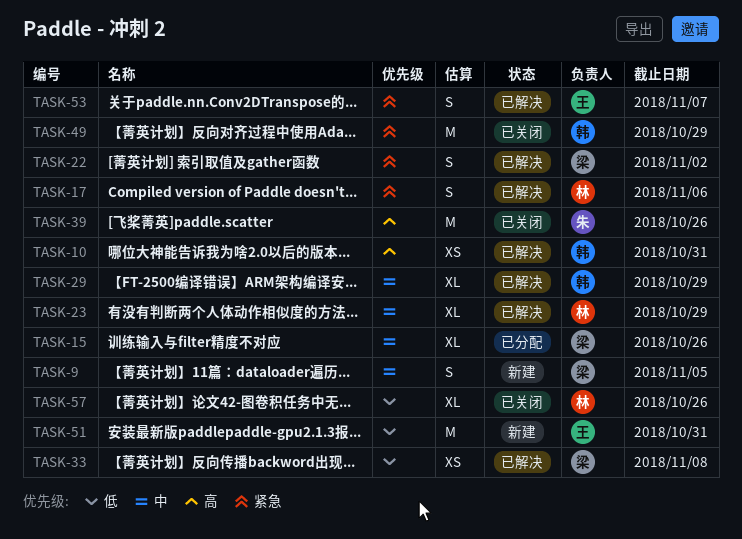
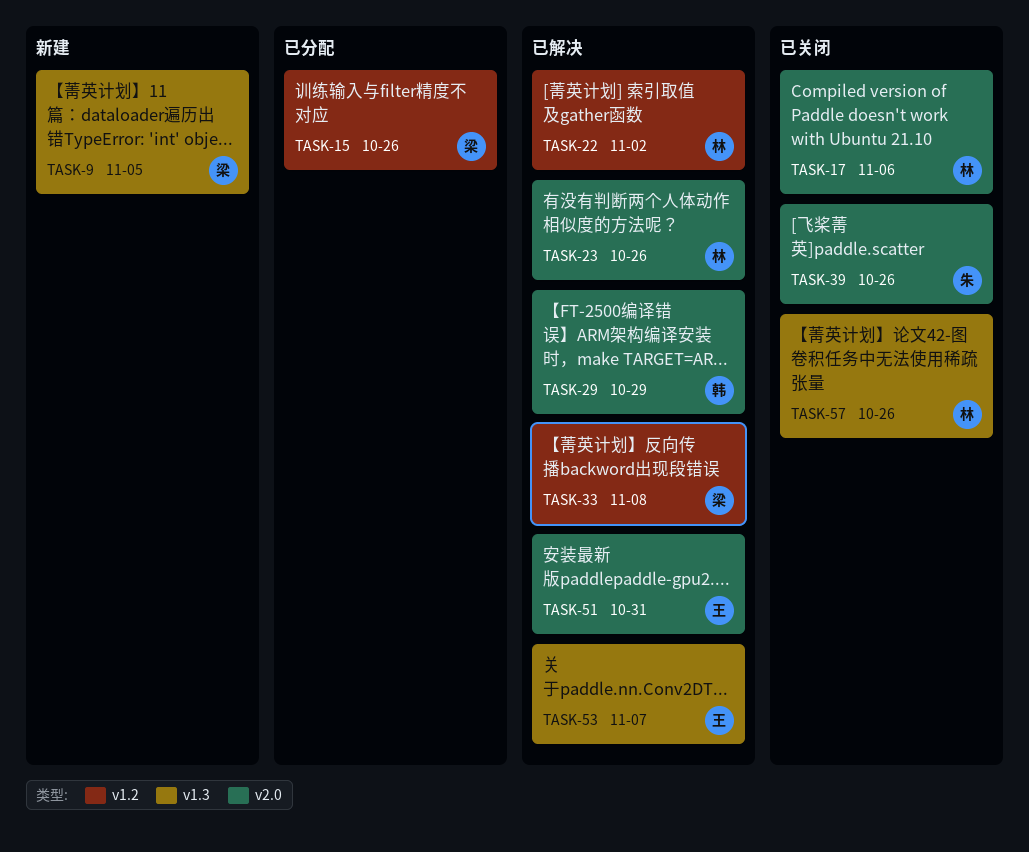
TASK-10: present -> none
TASK-17, status: 已解决 -> 已关闭
TASK-22, owner: 梁 -> 林
TASK-23, due: Oct 29 -> Oct 26
TASK-49: present -> none
TASK-51, status: 新建 -> 已解决

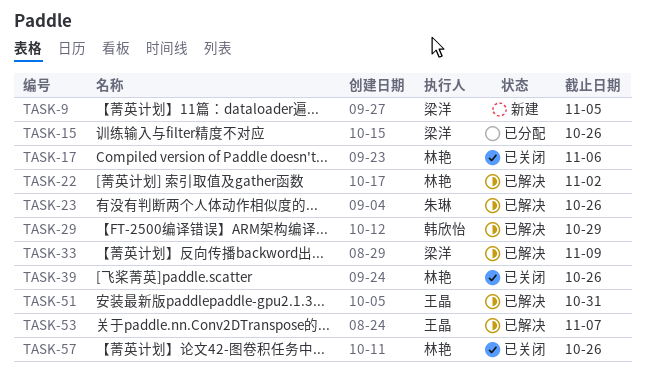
TASK-23, owner: 林艳 -> 朱琳
TASK-33, due: Nov 8 -> Nov 9
TASK-39, owner: 朱琳 -> 林艳

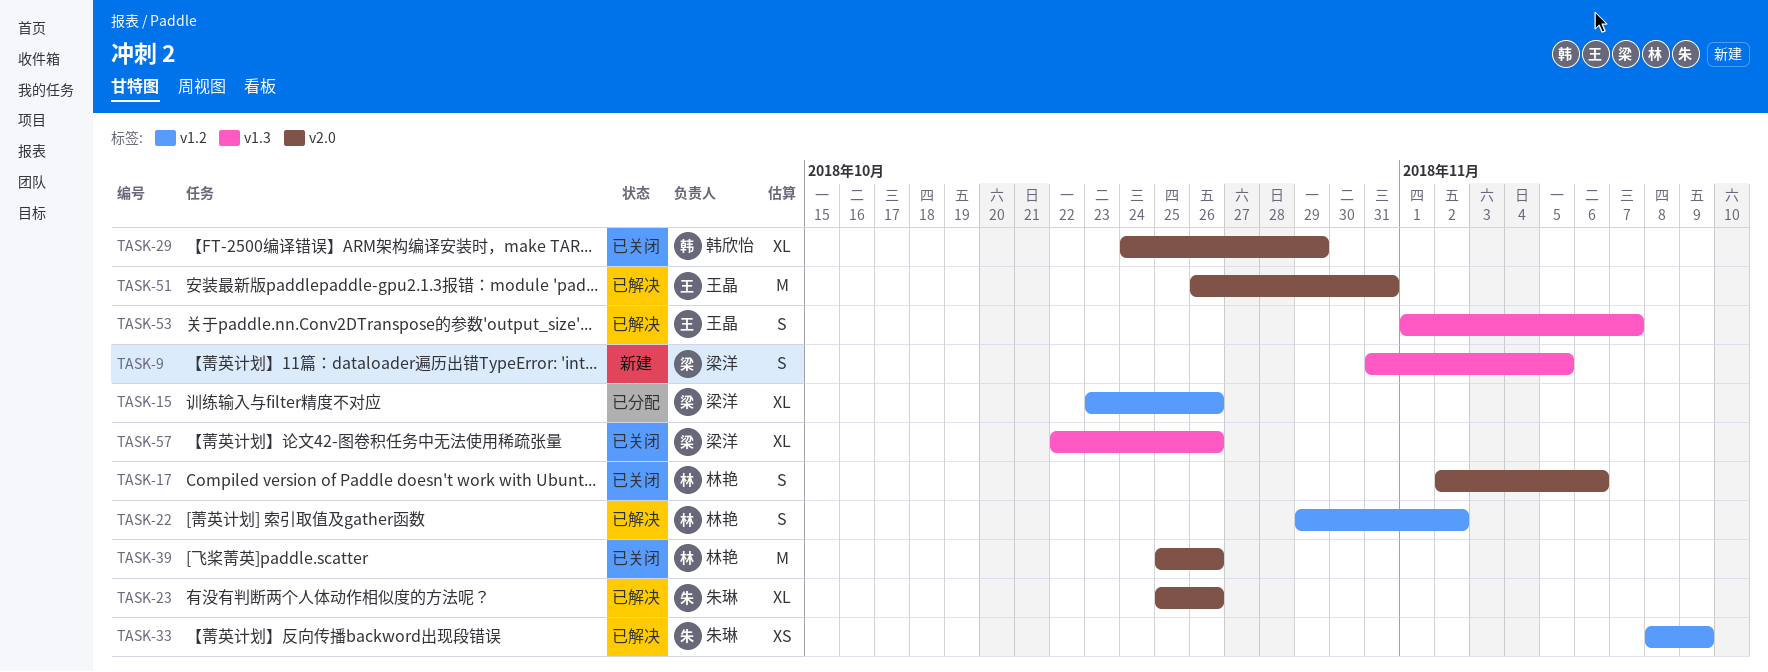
TASK-29, status: 已解决 -> 已关闭
TASK-33, owner: 梁洋 -> 朱琳
TASK-57, owner: 林艳 -> 梁洋

